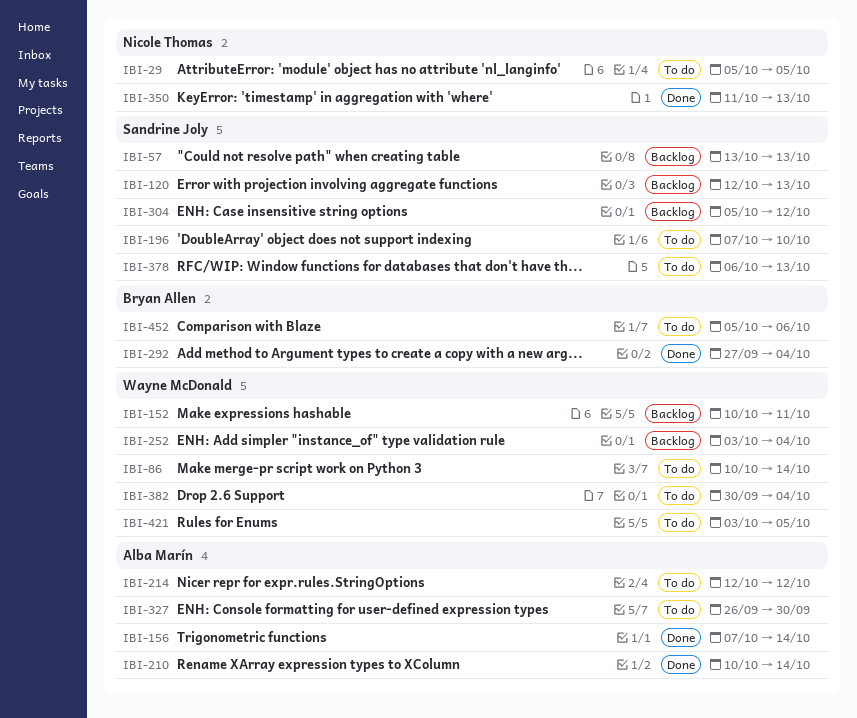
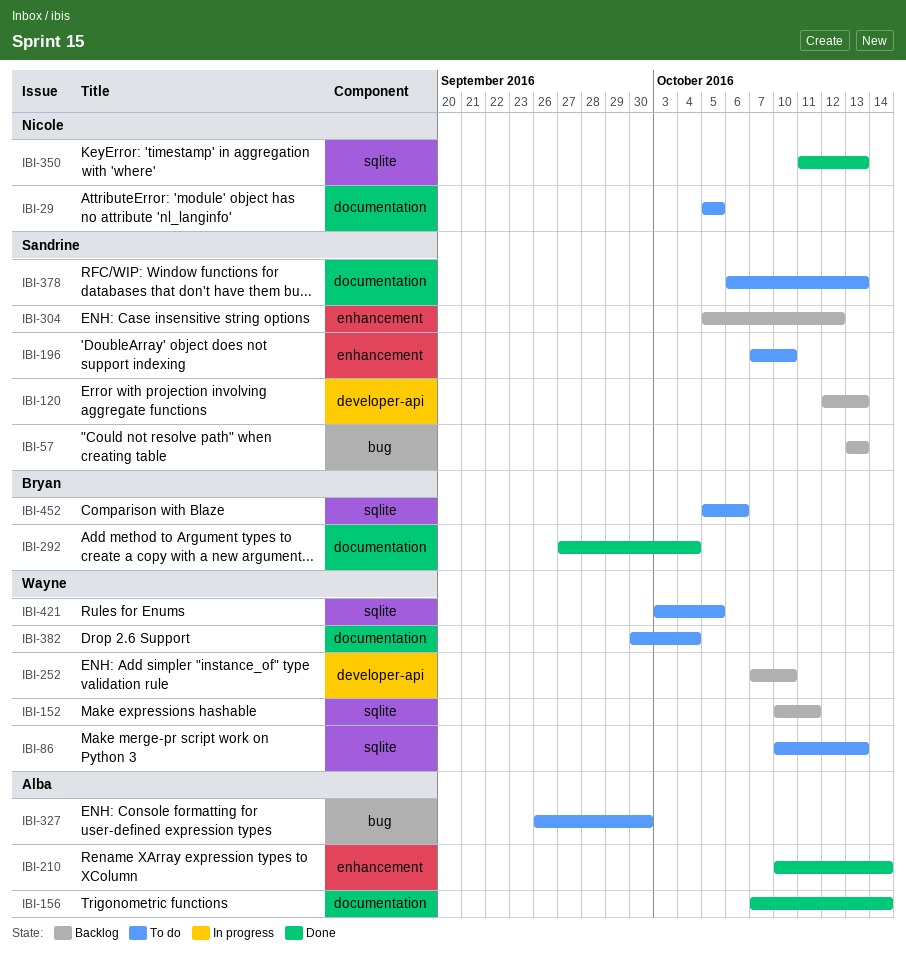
IBI-86, due: Oct 14 -> Oct 13
IBI-214: present -> none
IBI-252, start: Oct 3 -> Oct 7
IBI-252, due: Oct 4 -> Oct 10

